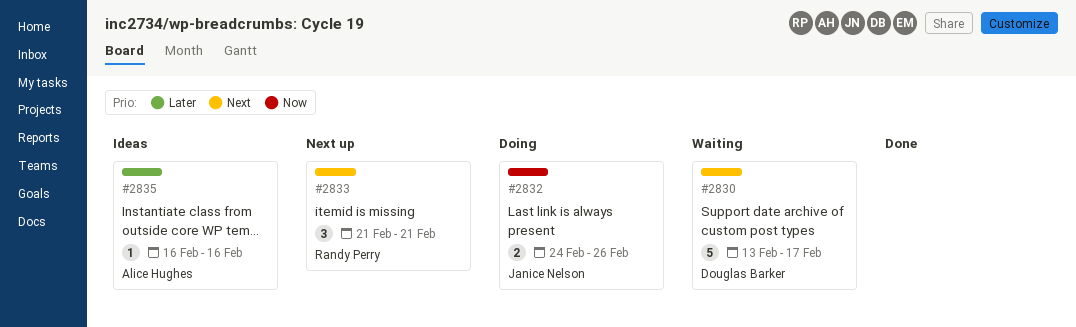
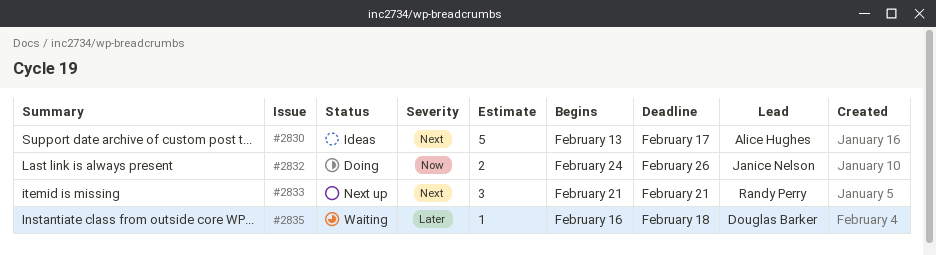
#2830, status: Waiting -> Ideas
#2830, owner: Douglas Barker -> Alice Hughes
#2835, status: Ideas -> Waiting
#2835, owner: Alice Hughes -> Douglas Barker
#2835, due: Feb 16 -> Feb 18

